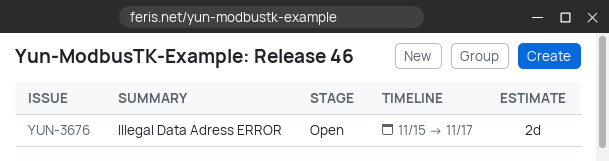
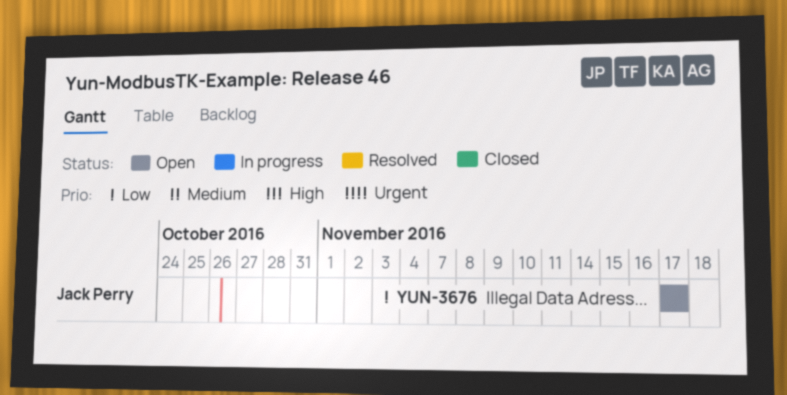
YUN-3676, start: Nov 15 -> Nov 17

